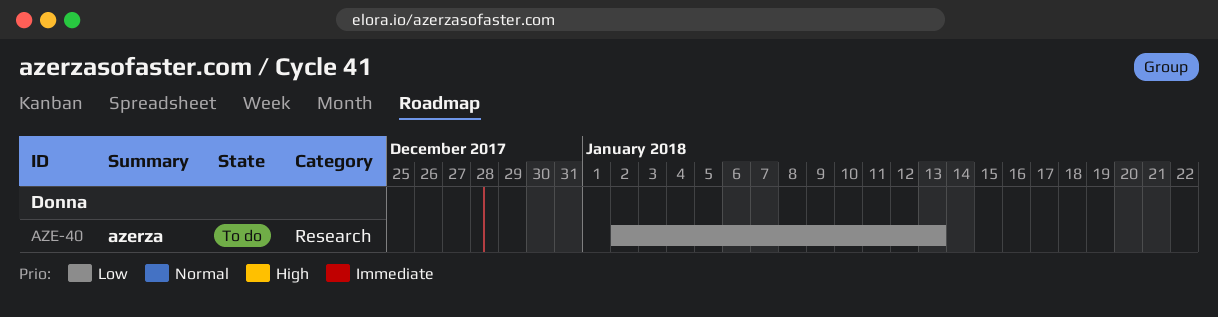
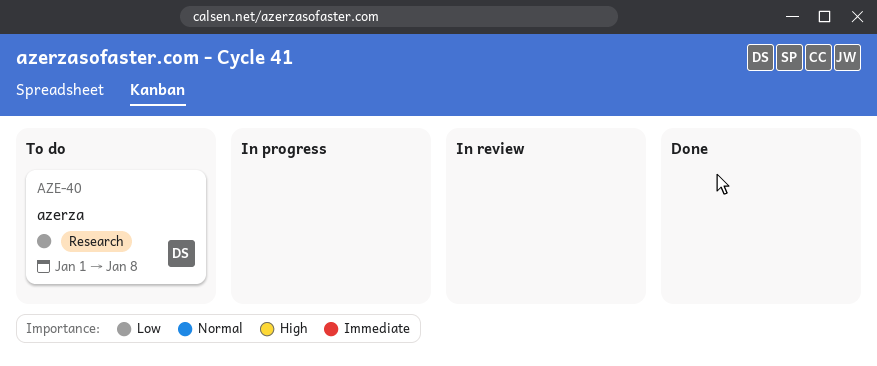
AZE-40, start: Jan 2 -> Jan 1
AZE-40, due: Jan 13 -> Jan 8

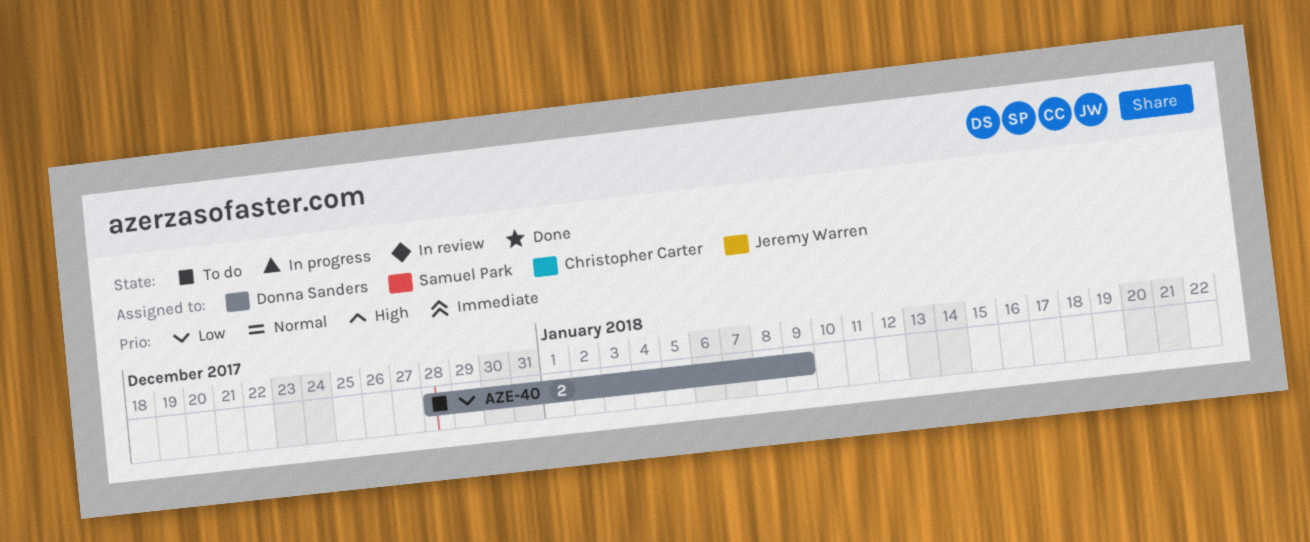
AZE-40, start: Jan 1 -> Dec 28
AZE-40, due: Jan 8 -> Jan 9

